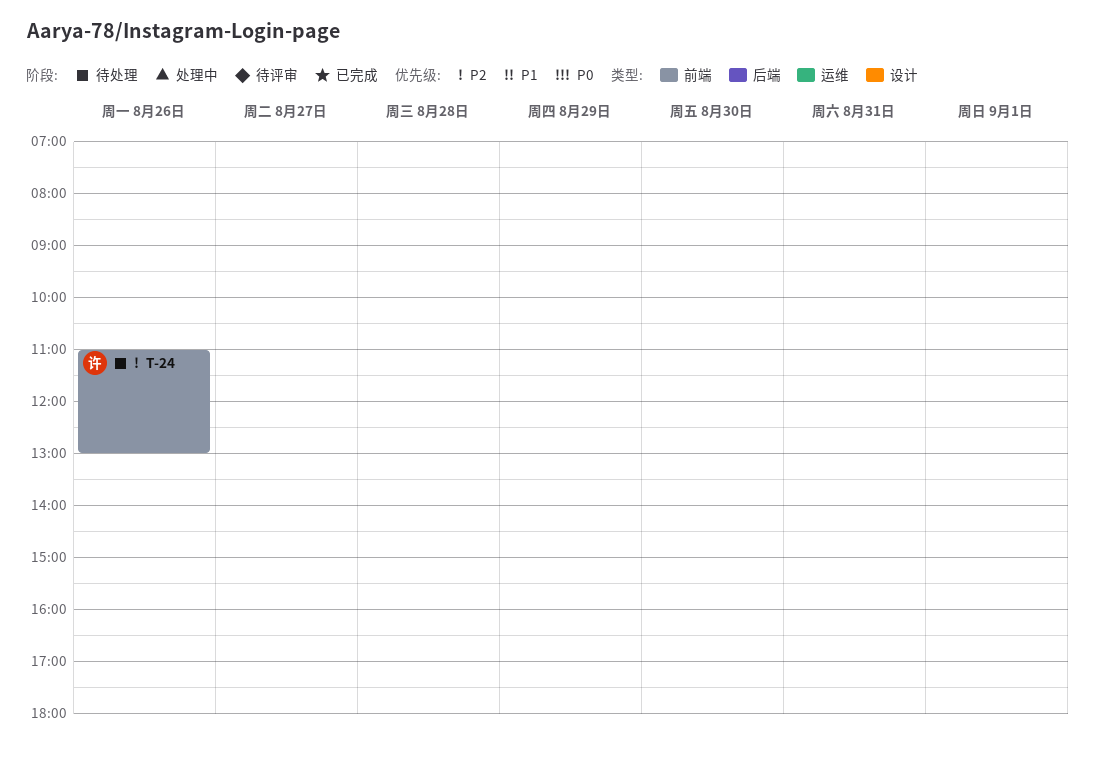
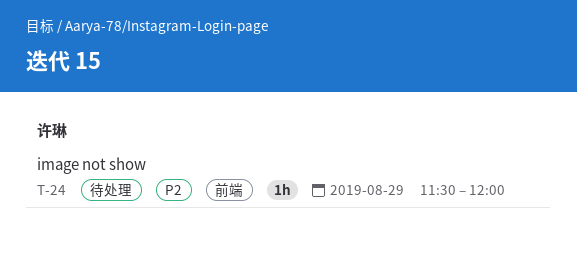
T-24, day: Aug 26 -> Aug 29
T-24, begins: 11:00 -> 11:30
T-24, ends: 13:00 -> 12:00

